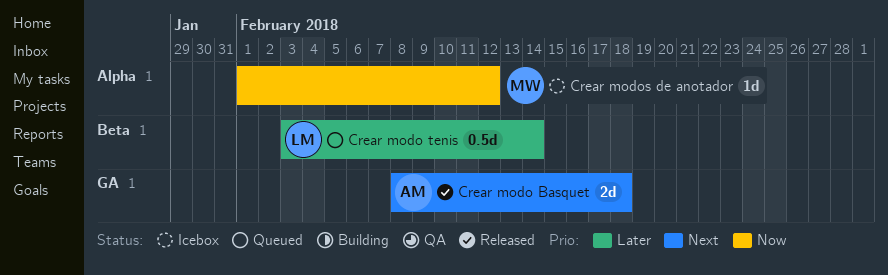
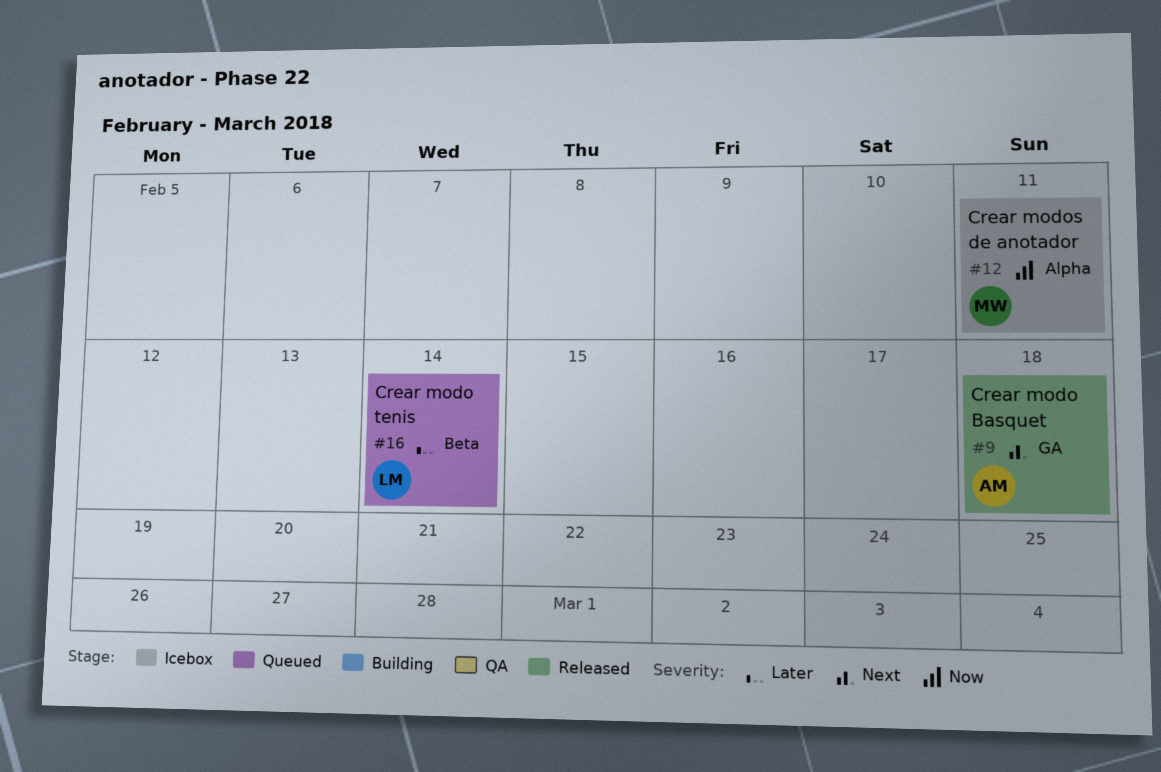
Crear modos de anotador, due: Feb 12 -> Feb 11

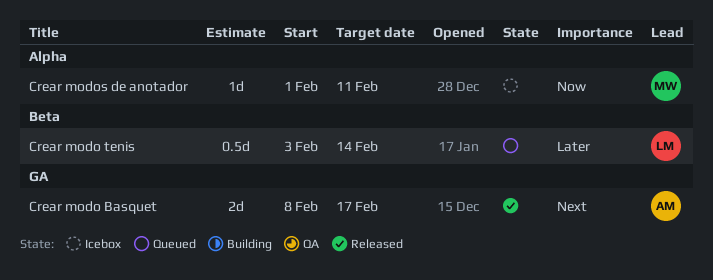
Crear modo Basquet, due: Feb 18 -> Feb 17

